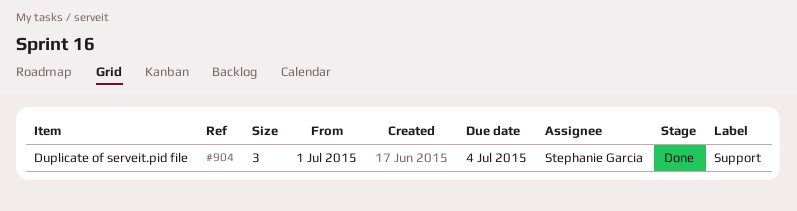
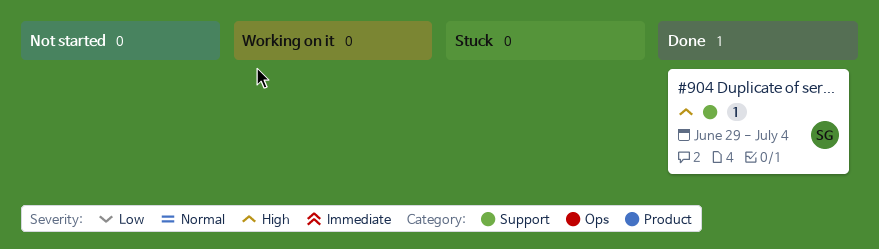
#904, estimate: 3 -> 1
#904, start: Jul 1 -> Jun 29

